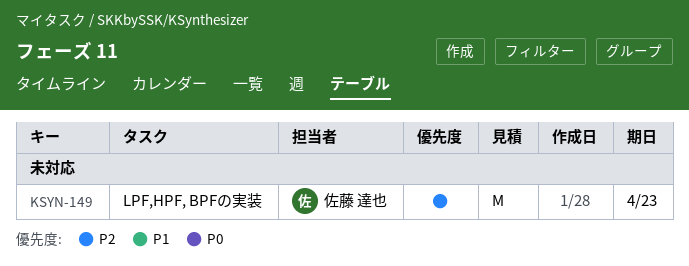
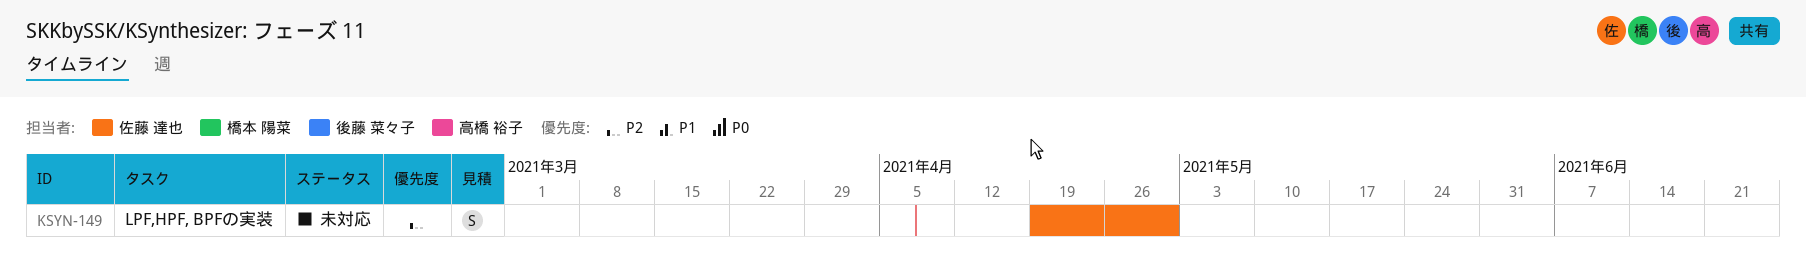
KSYN-149, estimate: M -> S
KSYN-149, due: Apr 23 -> Apr 30

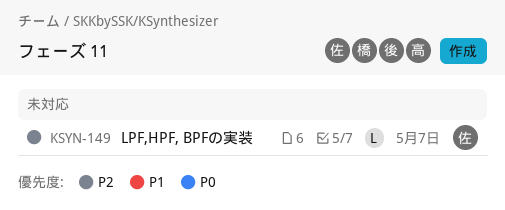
KSYN-149, estimate: S -> L
KSYN-149, due: Apr 30 -> May 7

